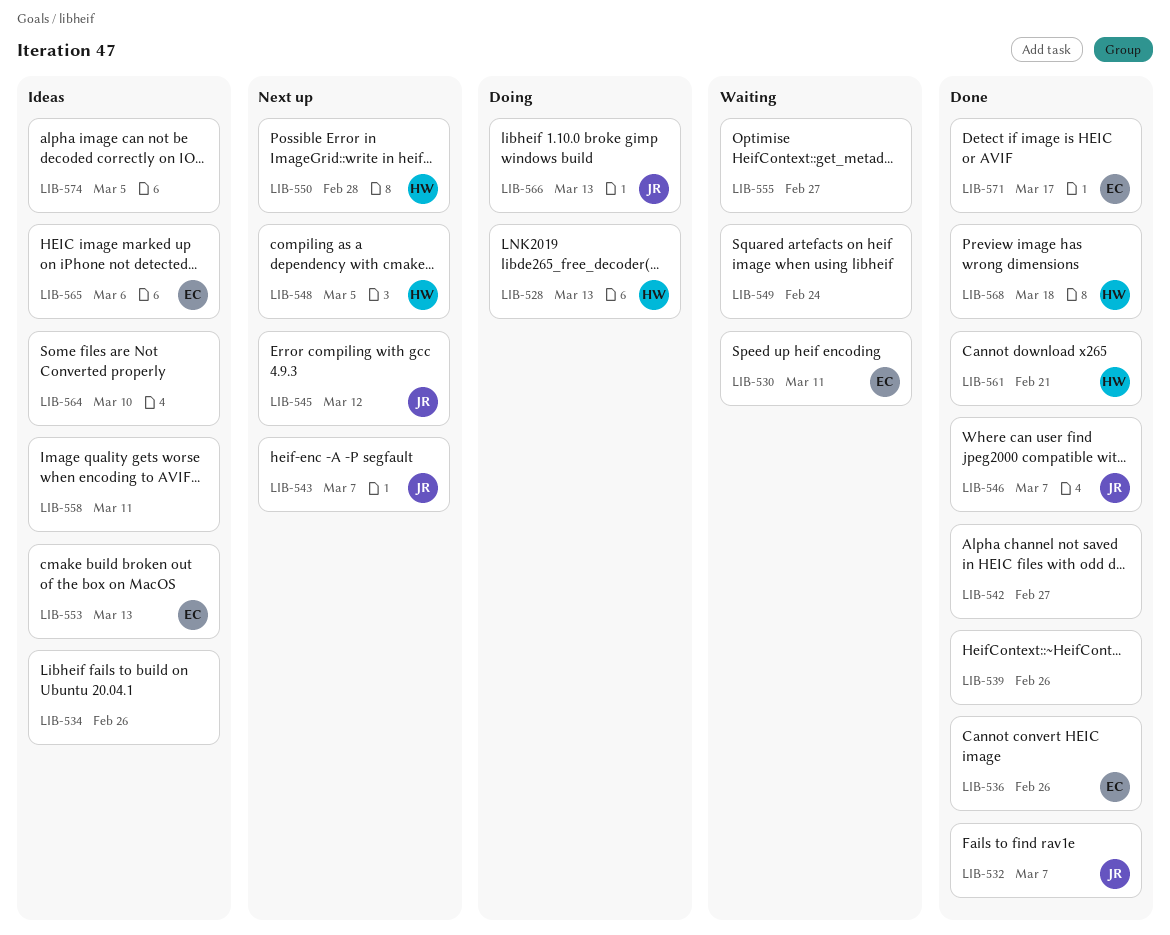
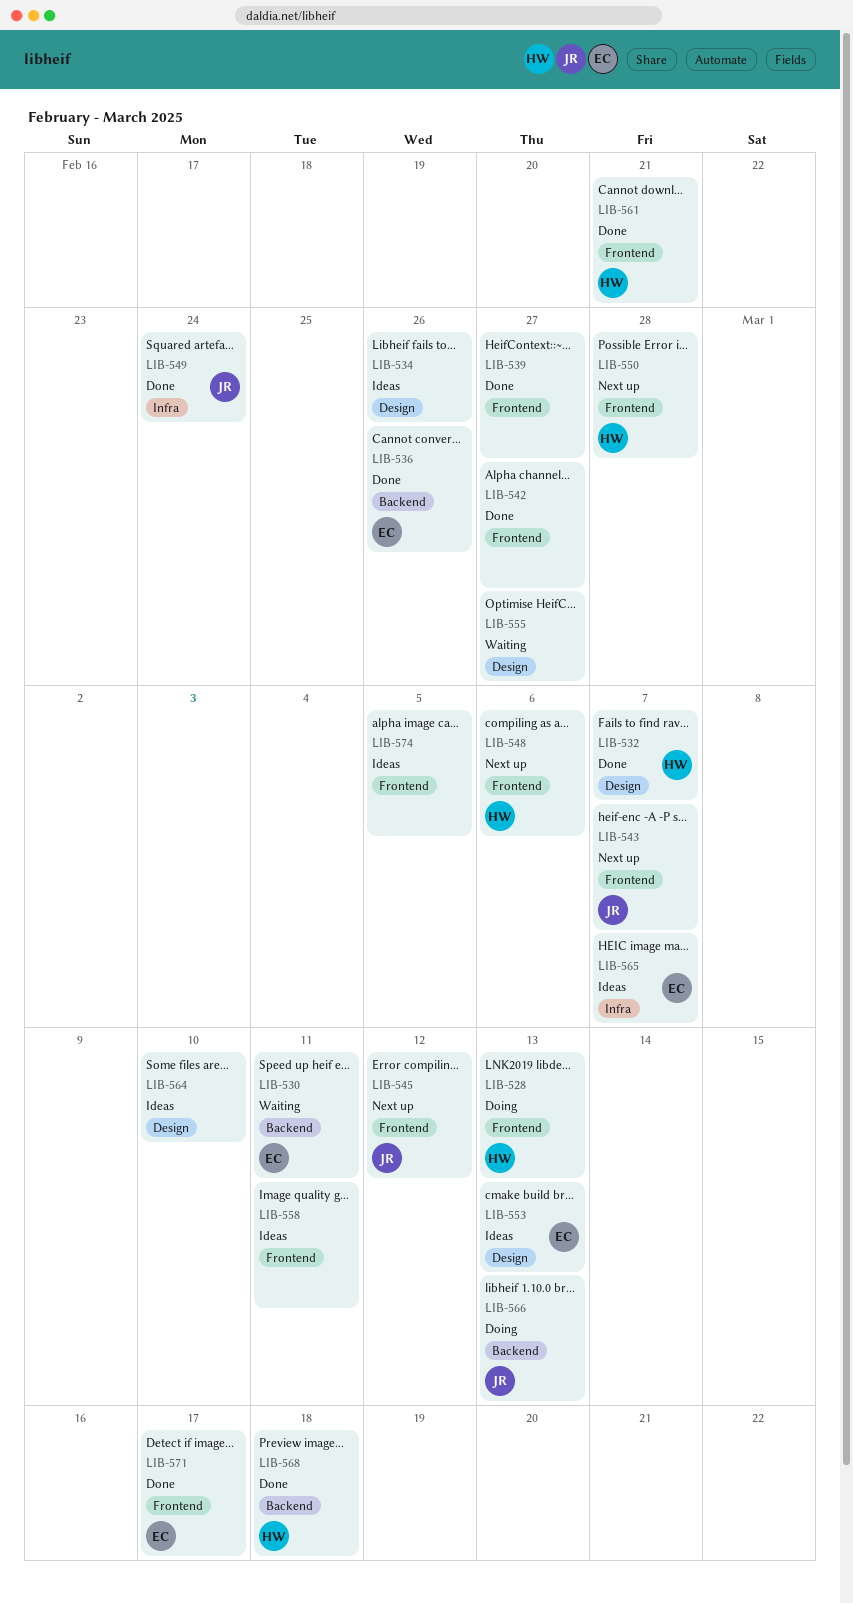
LIB-532, owner: JR -> HW
LIB-539, due: Feb 26 -> Feb 27
LIB-546: present -> none
LIB-548, due: Mar 5 -> Mar 6
LIB-549, status: Waiting -> Done
LIB-549, owner: none -> JR
LIB-565, due: Mar 6 -> Mar 7

